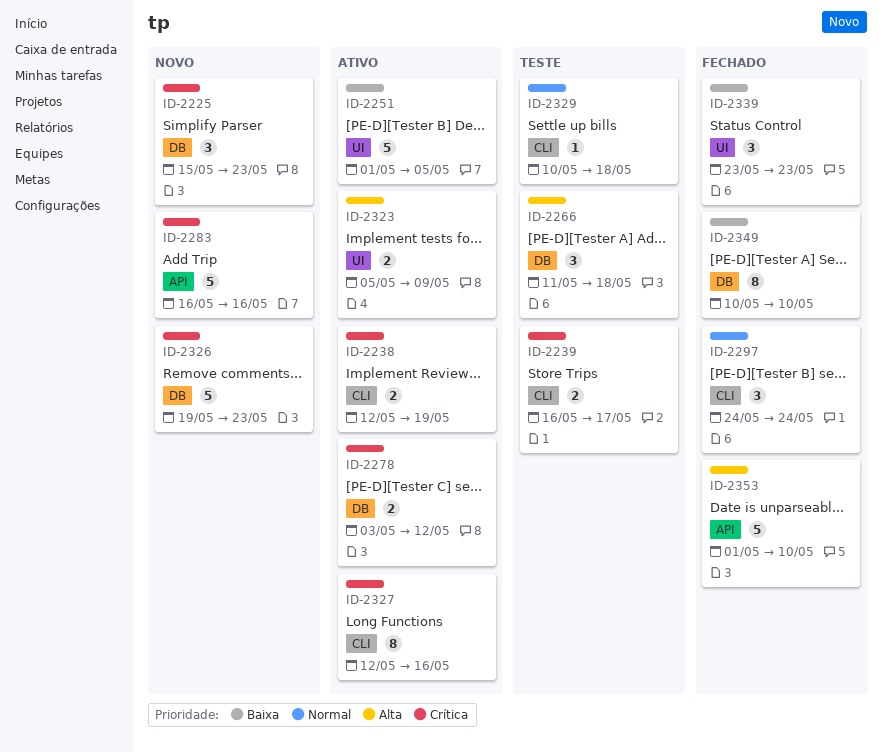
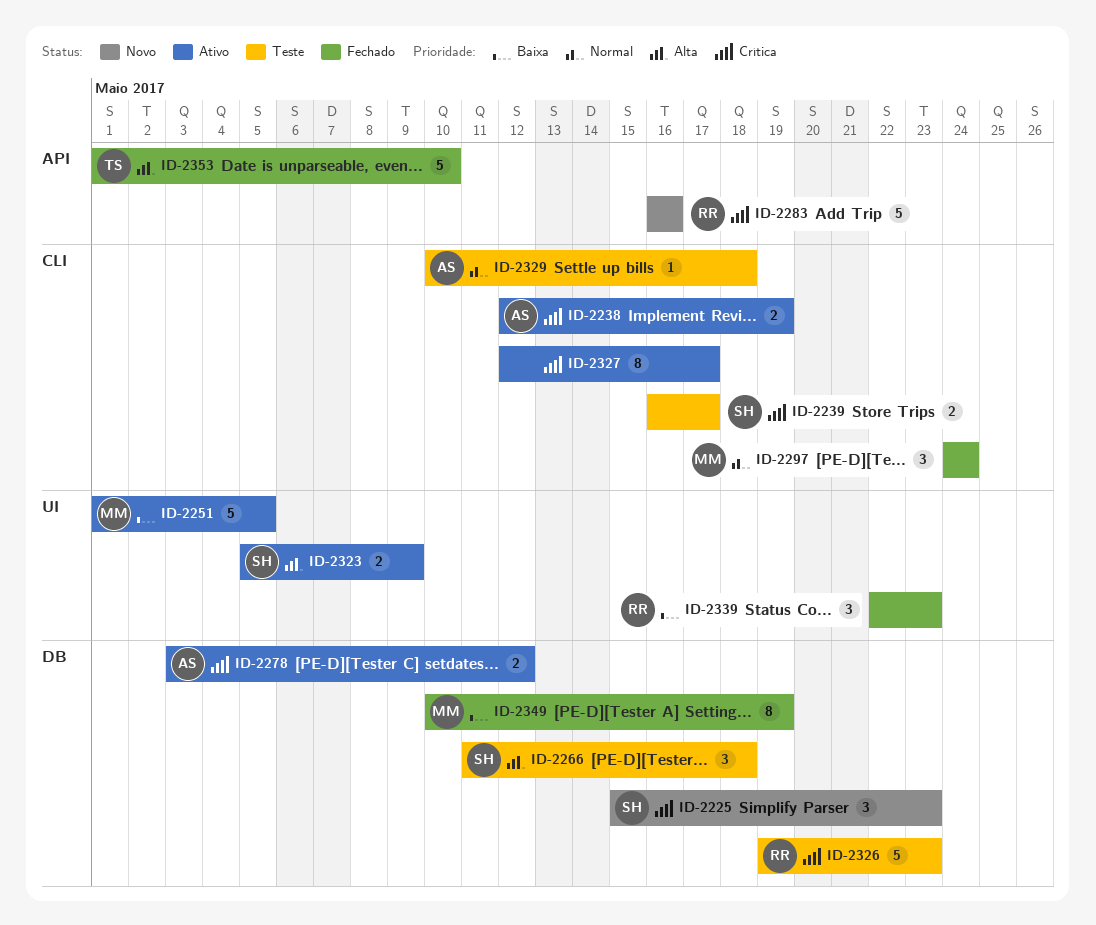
ID-2326, status: Novo -> Teste
ID-2327, due: May 16 -> May 17
ID-2339, start: May 23 -> May 22
ID-2349, due: May 10 -> May 19

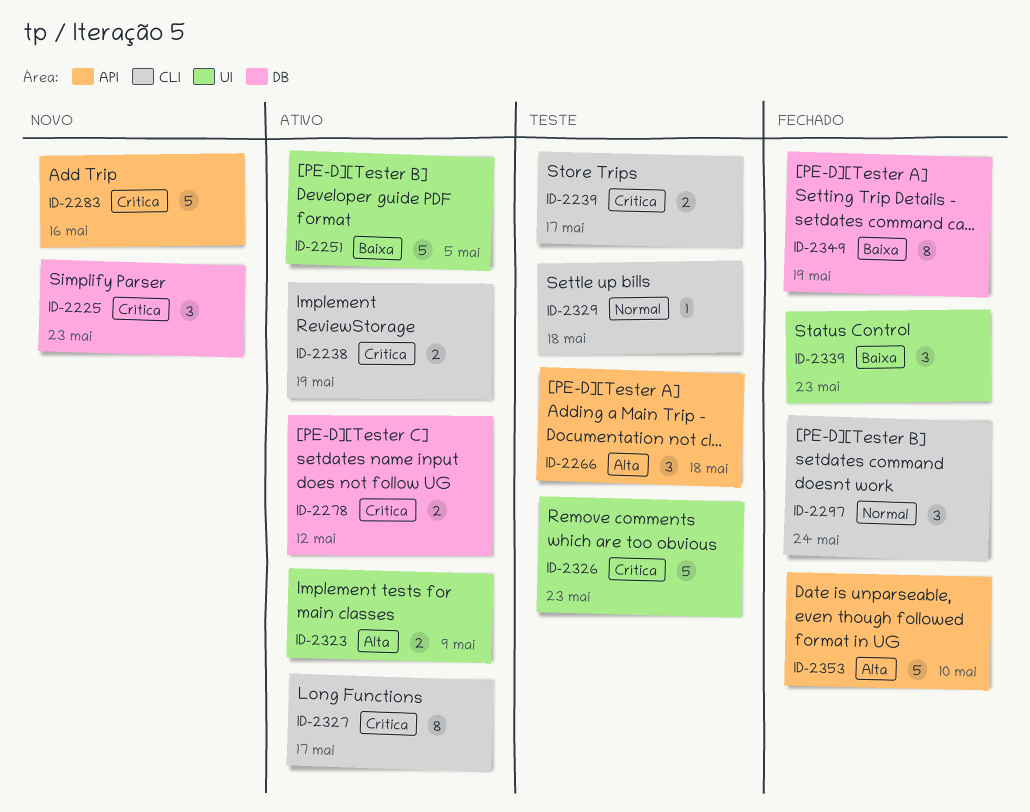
ID-2266, label: DB -> API
ID-2326, label: DB -> UI

